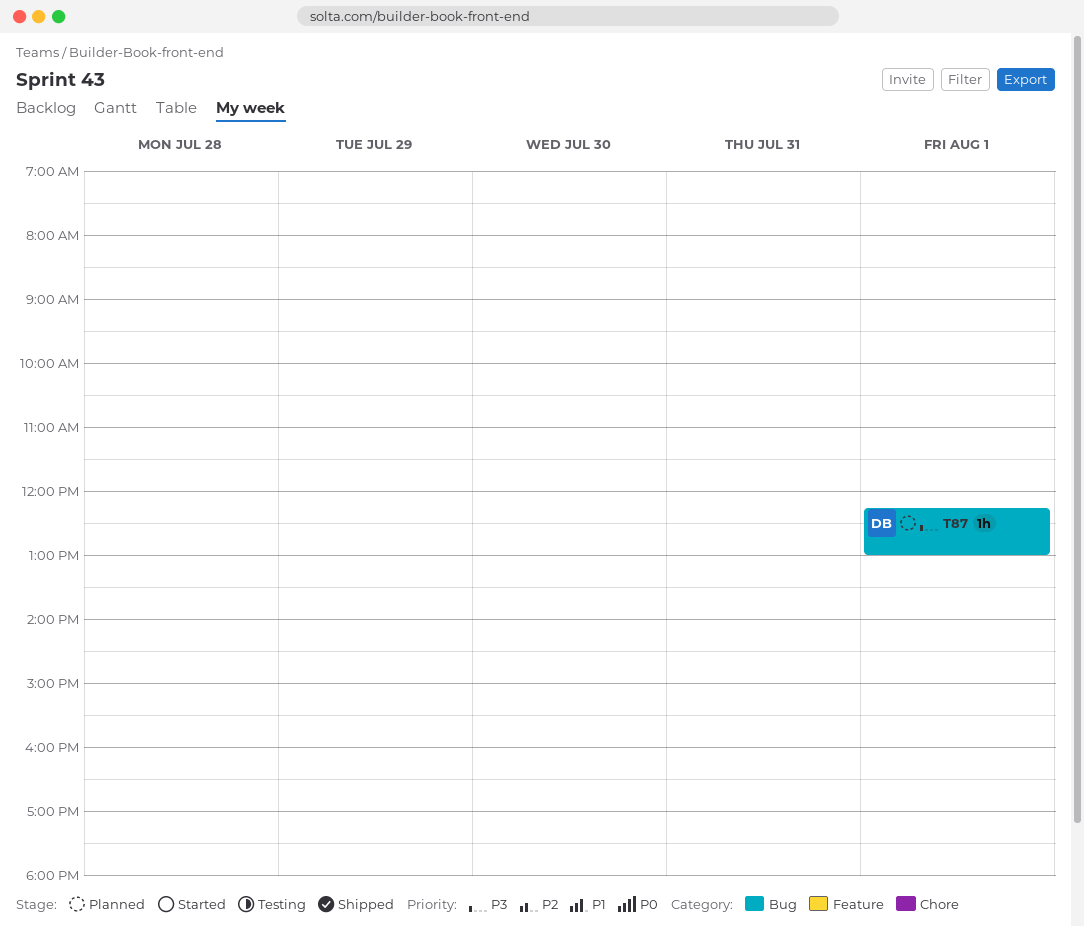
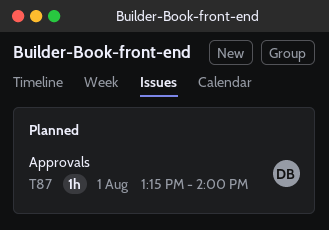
T87, begins: 12:15 -> 13:15
T87, ends: 13:00 -> 14:00

